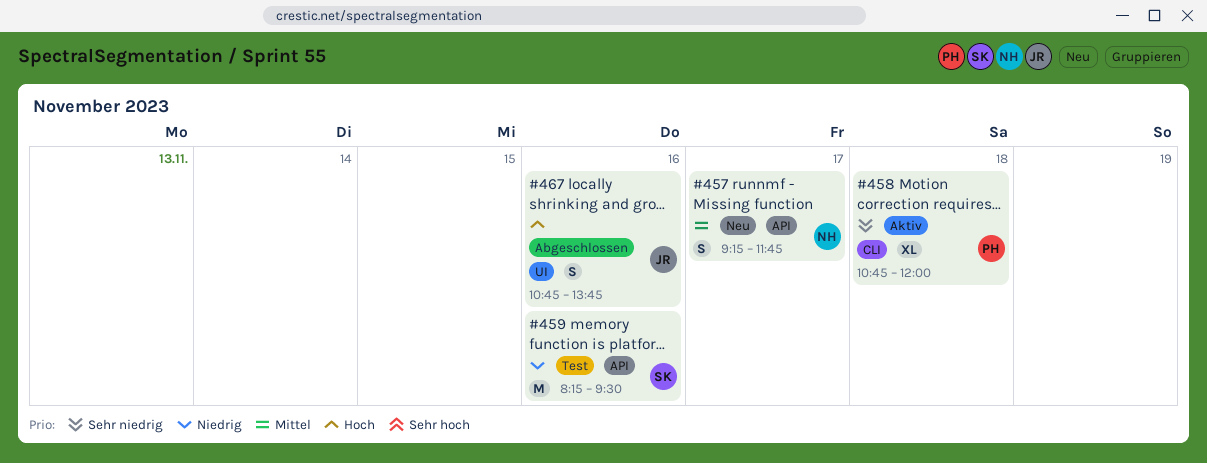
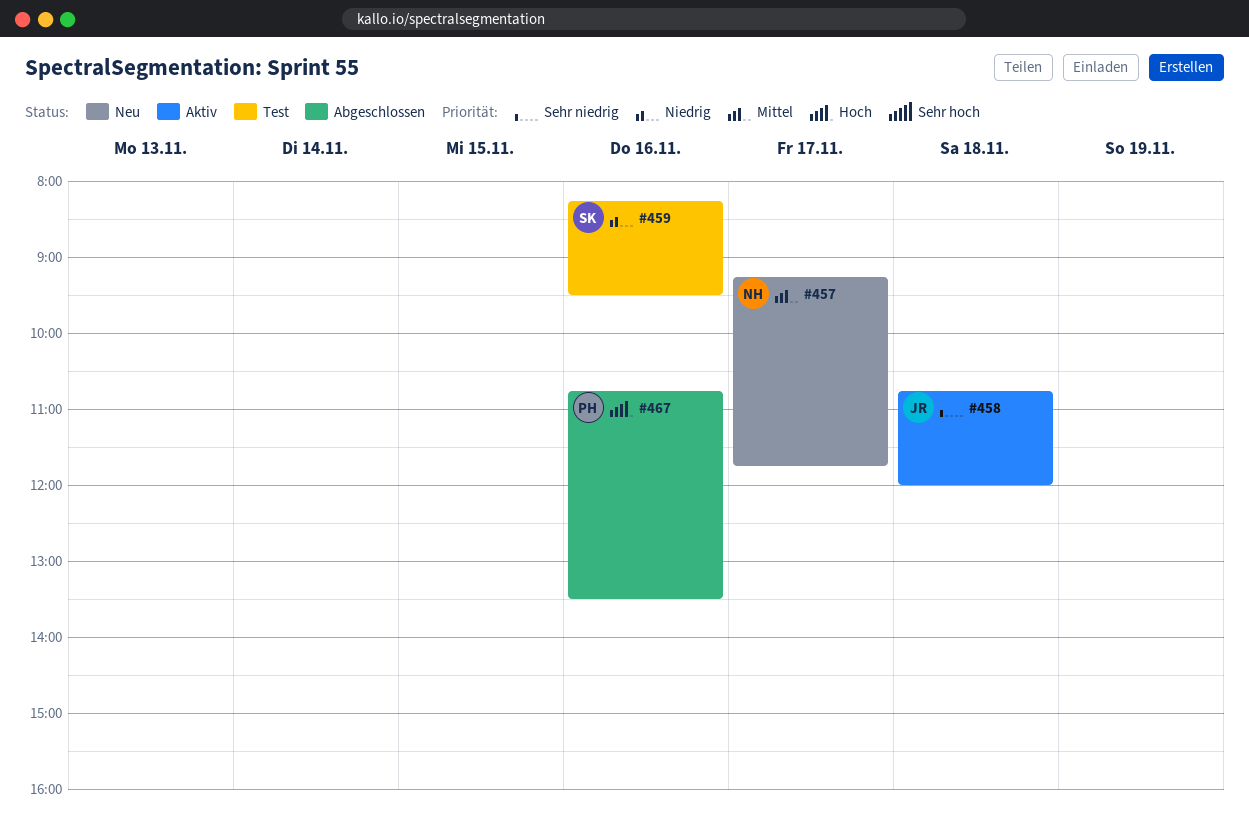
#458, owner: PH -> JR
#467, owner: JR -> PH
#467, ends: 13:45 -> 13:30

